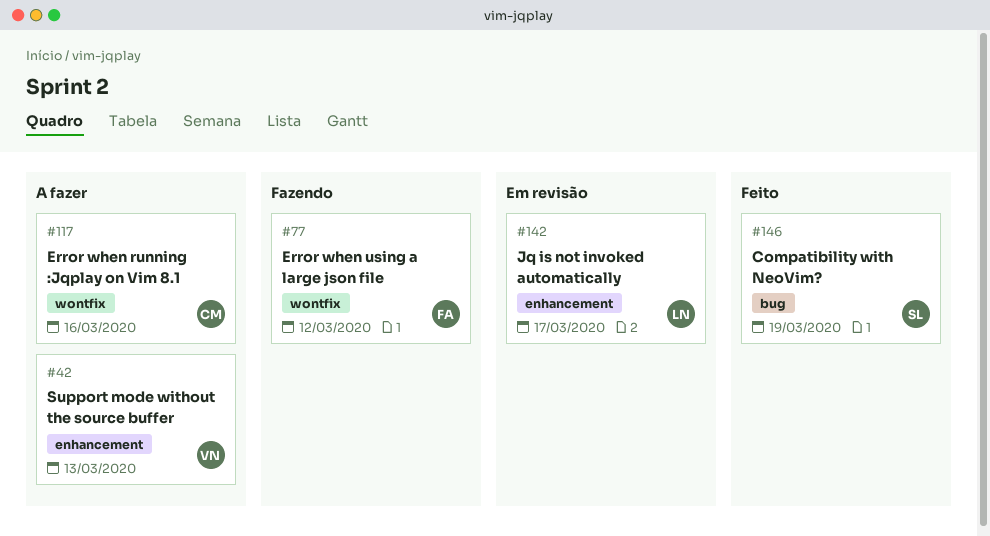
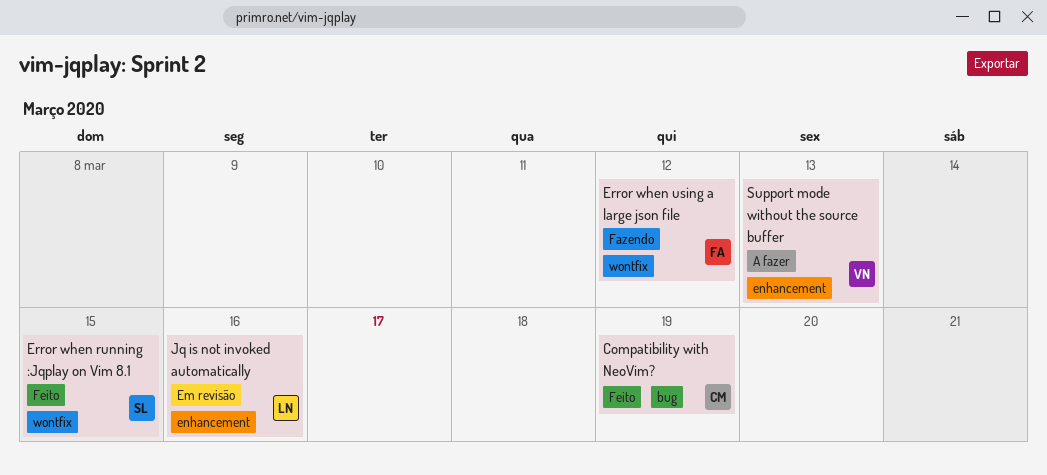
Compatibility with NeoVim?, owner: SL -> CM
Error when running :Jqplay on Vim 8.1, status: A fazer -> Feito
Error when running :Jqplay on Vim 8.1, owner: CM -> SL
Error when running :Jqplay on Vim 8.1, due: Mar 16 -> Mar 15
Jq is not invoked automatically, due: Mar 17 -> Mar 16

